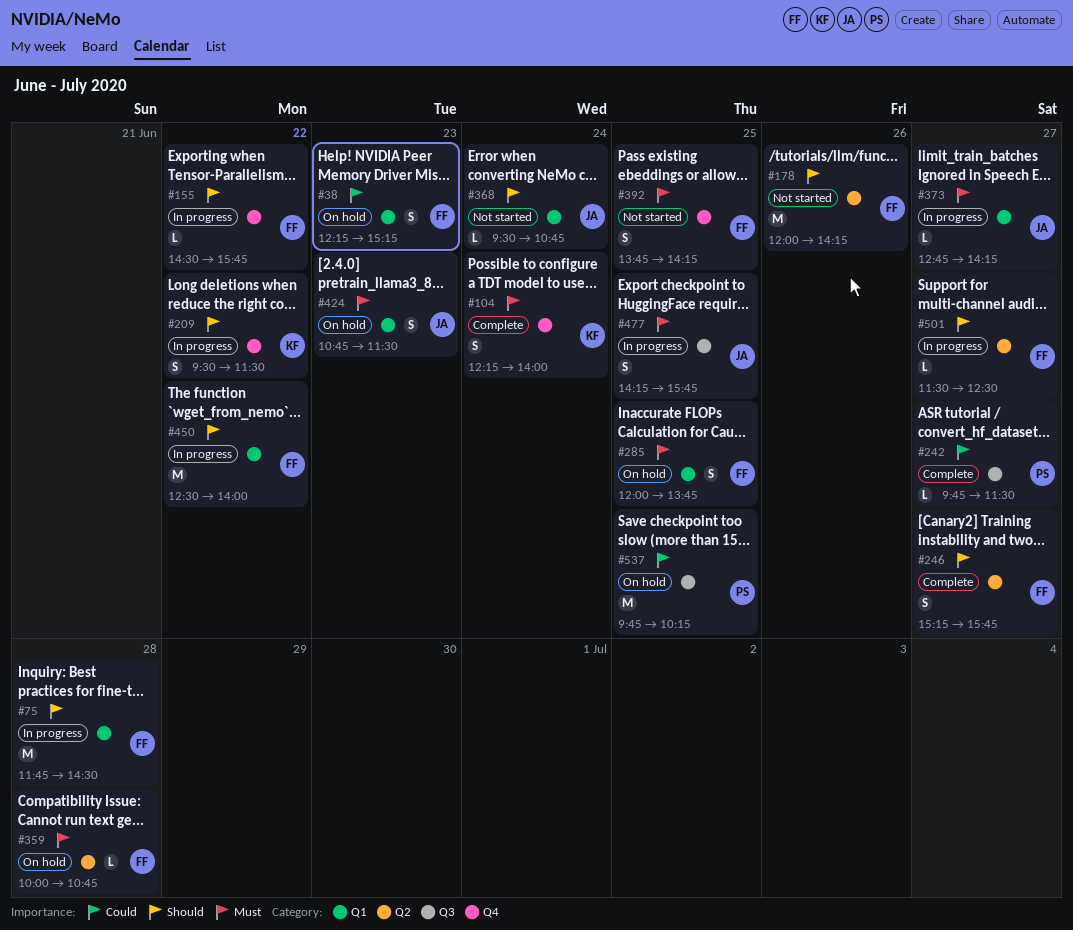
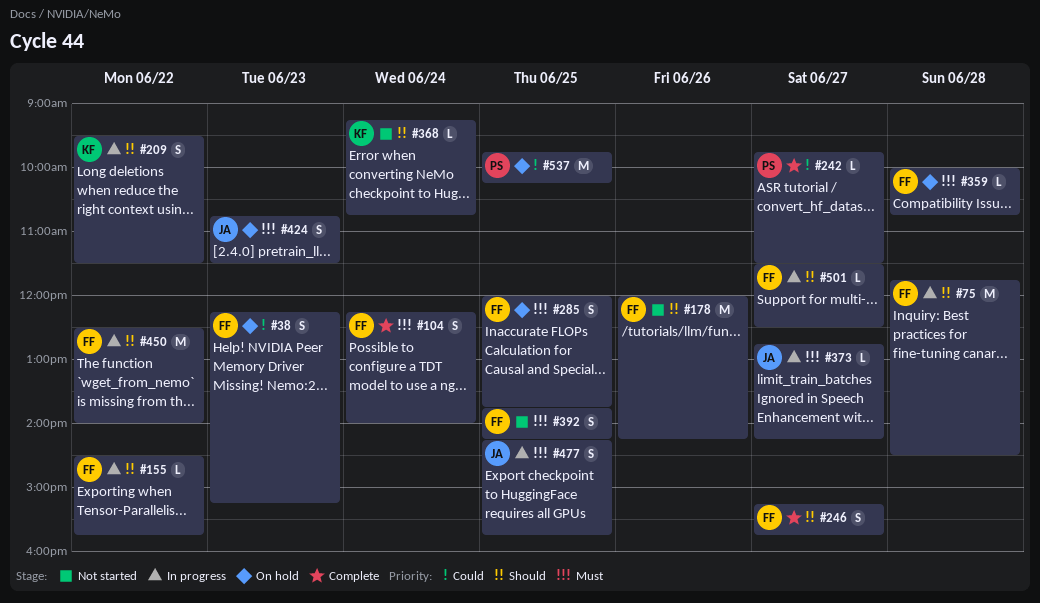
#104, owner: KF -> FF
#368, owner: JA -> KF
#368, begins: 09:30 -> 09:15

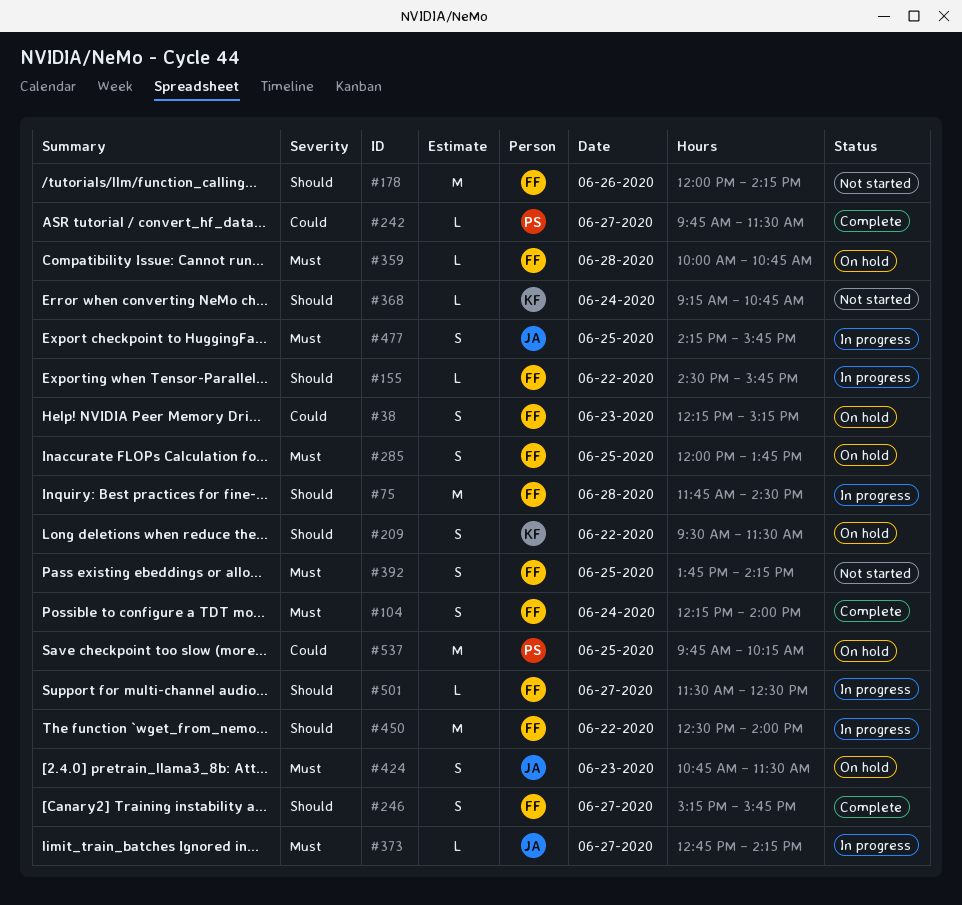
#209, status: In progress -> On hold

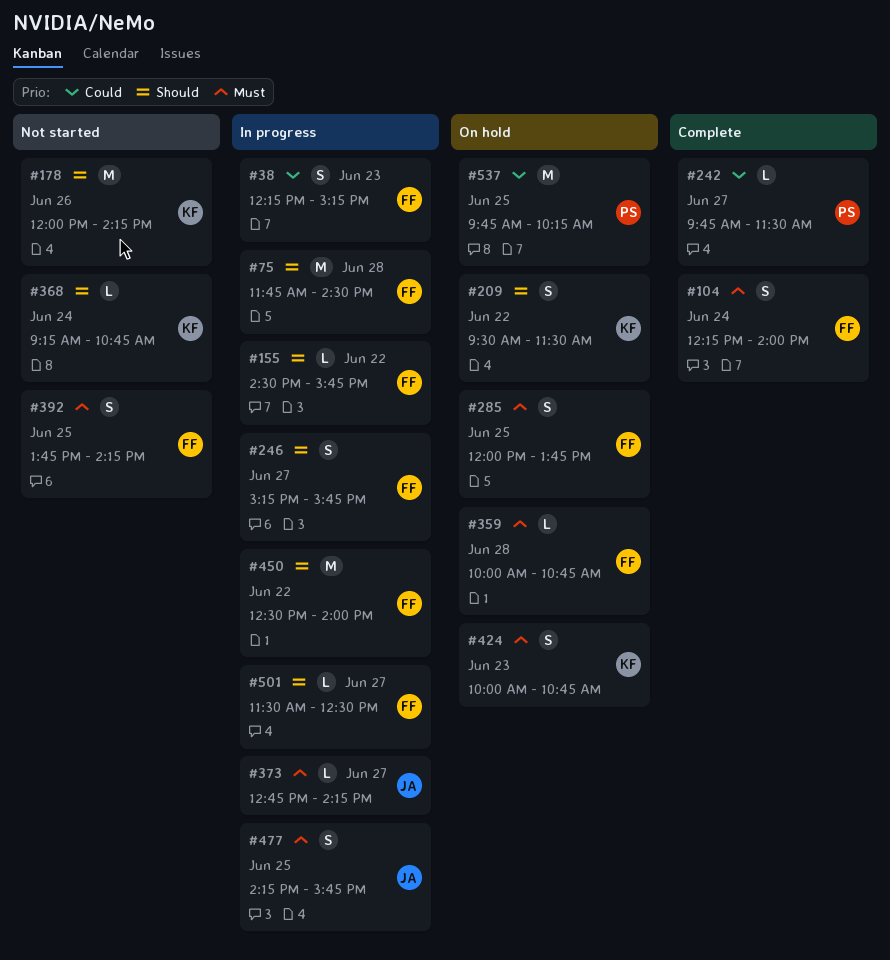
#38, status: On hold -> In progress
#178, owner: FF -> KF
#246, status: Complete -> In progress
#424, owner: JA -> KF
#424, begins: 10:45 -> 10:00
#424, ends: 11:30 -> 10:45

